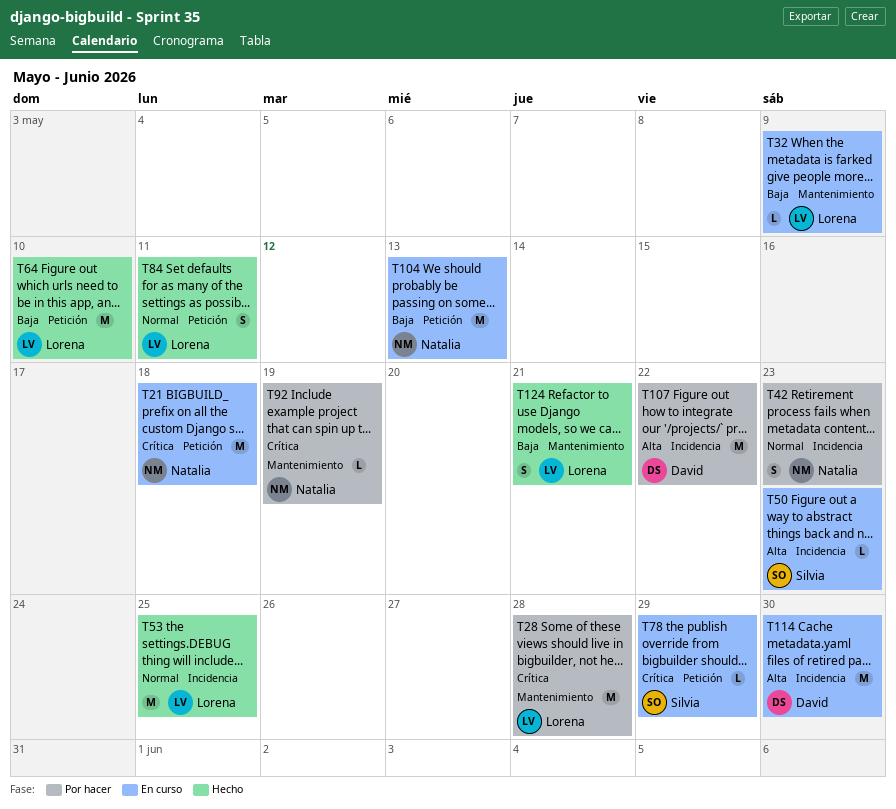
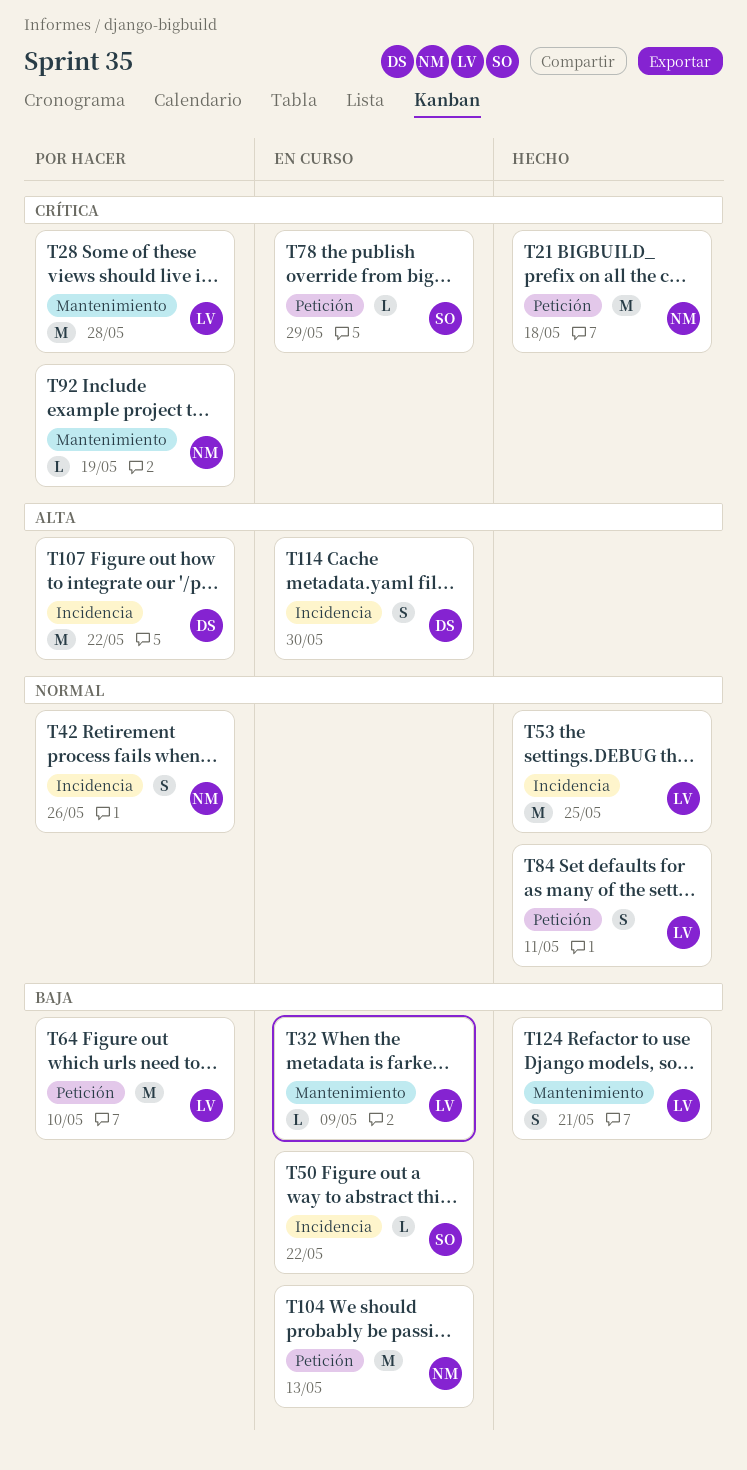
T21, status: En curso -> Hecho
T42, due: May 23 -> May 26
T50, priority: Alta -> Baja
T50, due: May 23 -> May 22
T64, status: Hecho -> Por hacer
T114, estimate: M -> S

